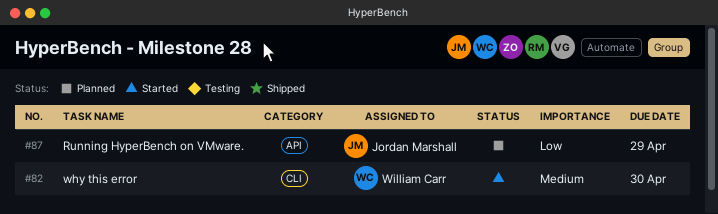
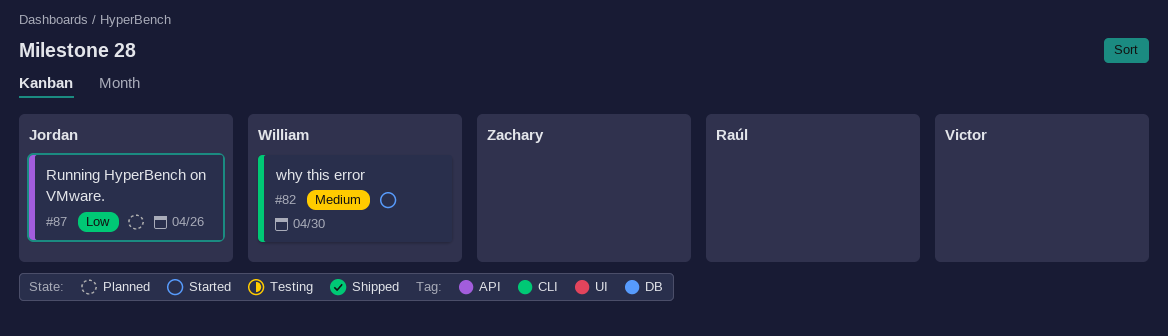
#87, due: Apr 29 -> Apr 26

